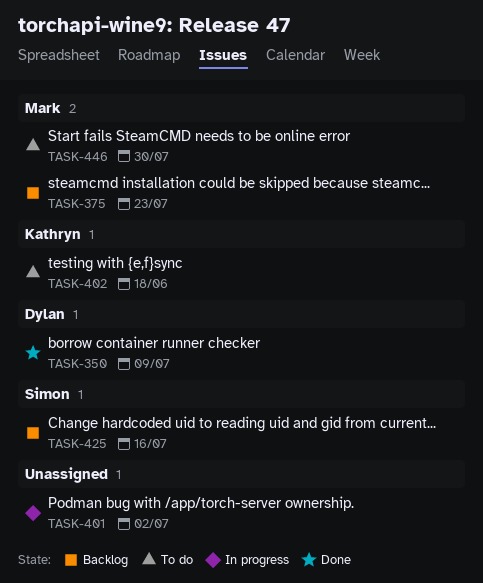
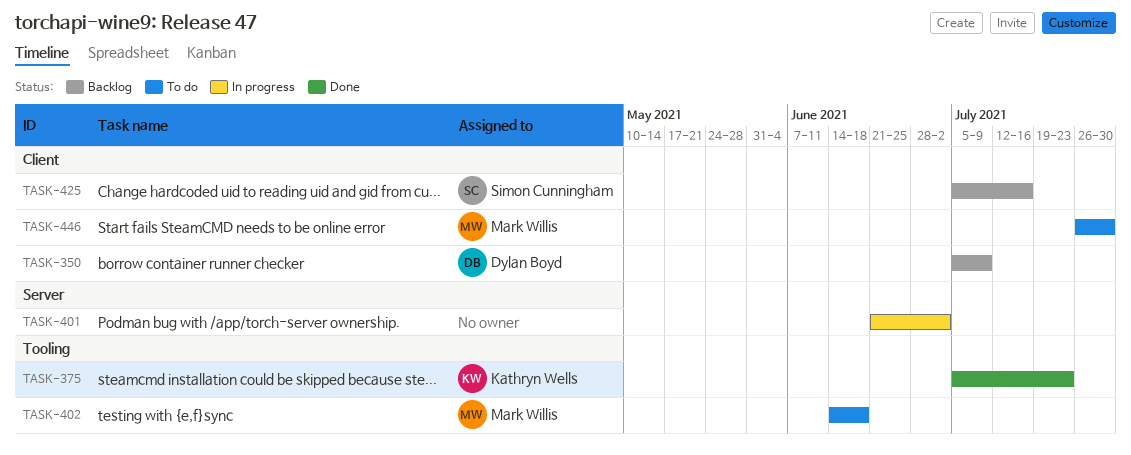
TASK-350, status: Done -> Backlog
TASK-375, status: Backlog -> Done
TASK-375, owner: Mark Willis -> Kathryn Wells
TASK-402, owner: Kathryn Wells -> Mark Willis

